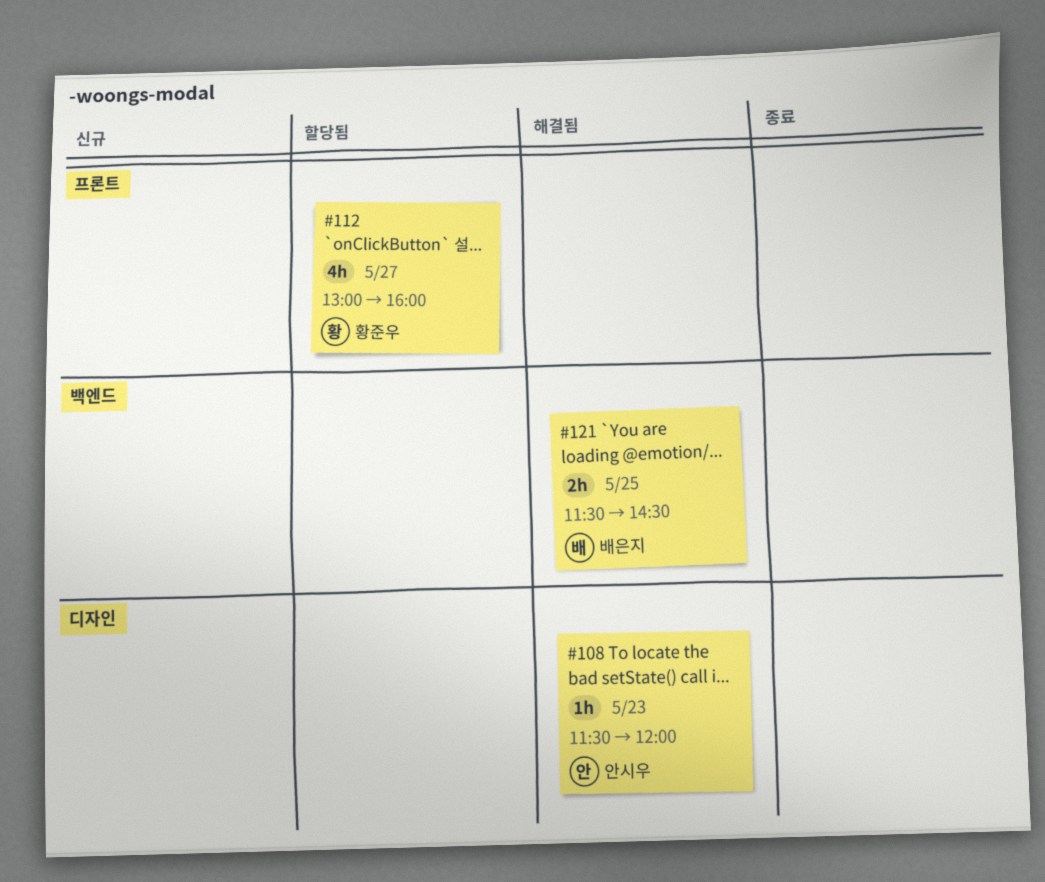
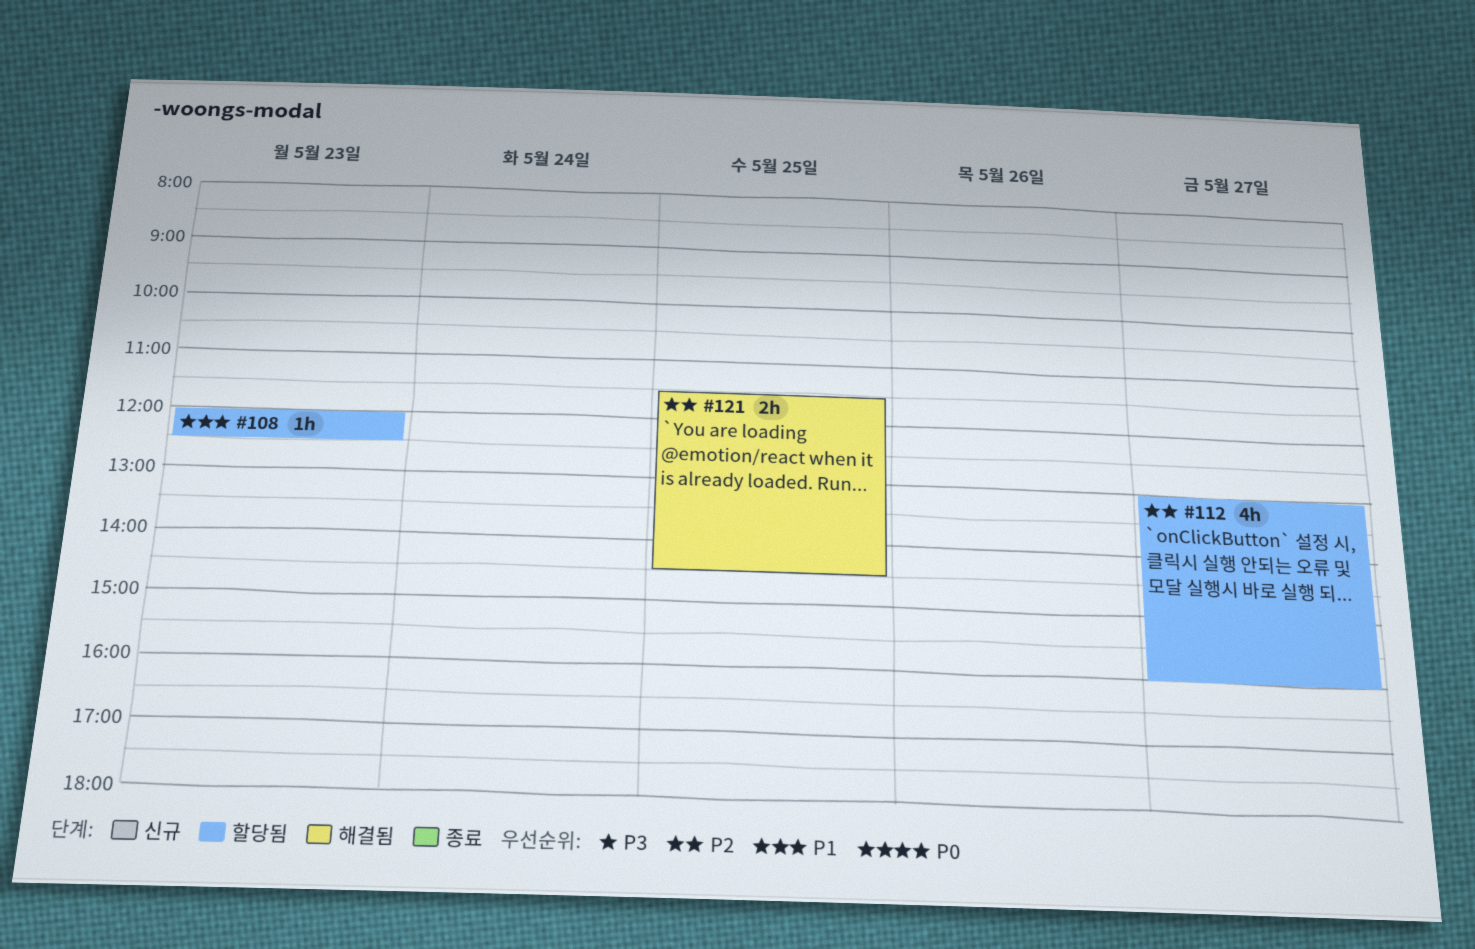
#108, status: 해결됨 -> 할당됨
#108, begins: 11:30 -> 12:00
#108, ends: 12:00 -> 12:30

